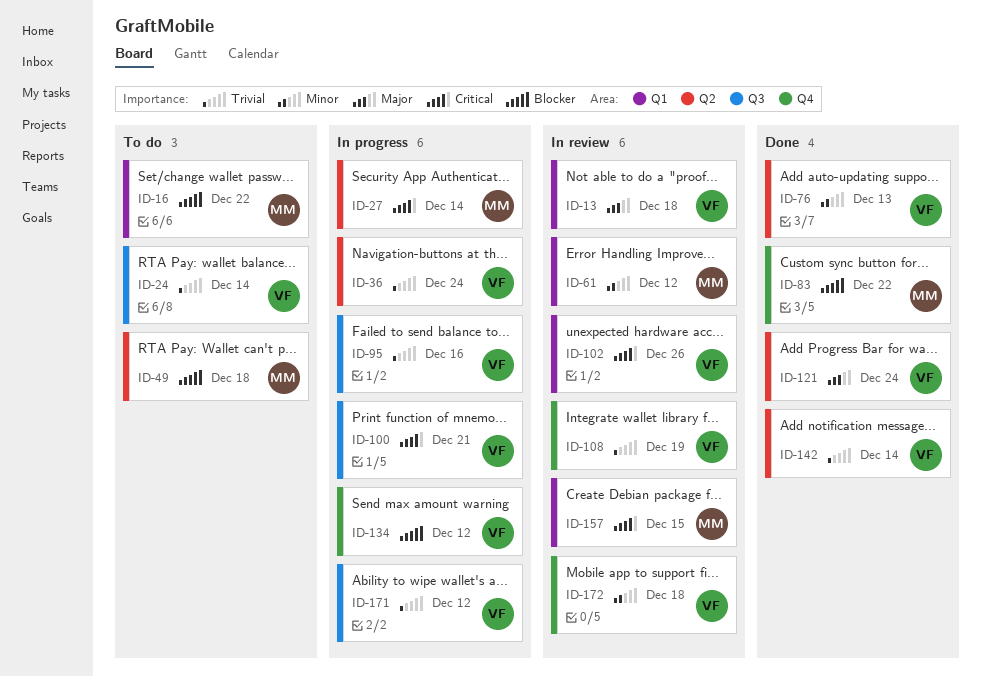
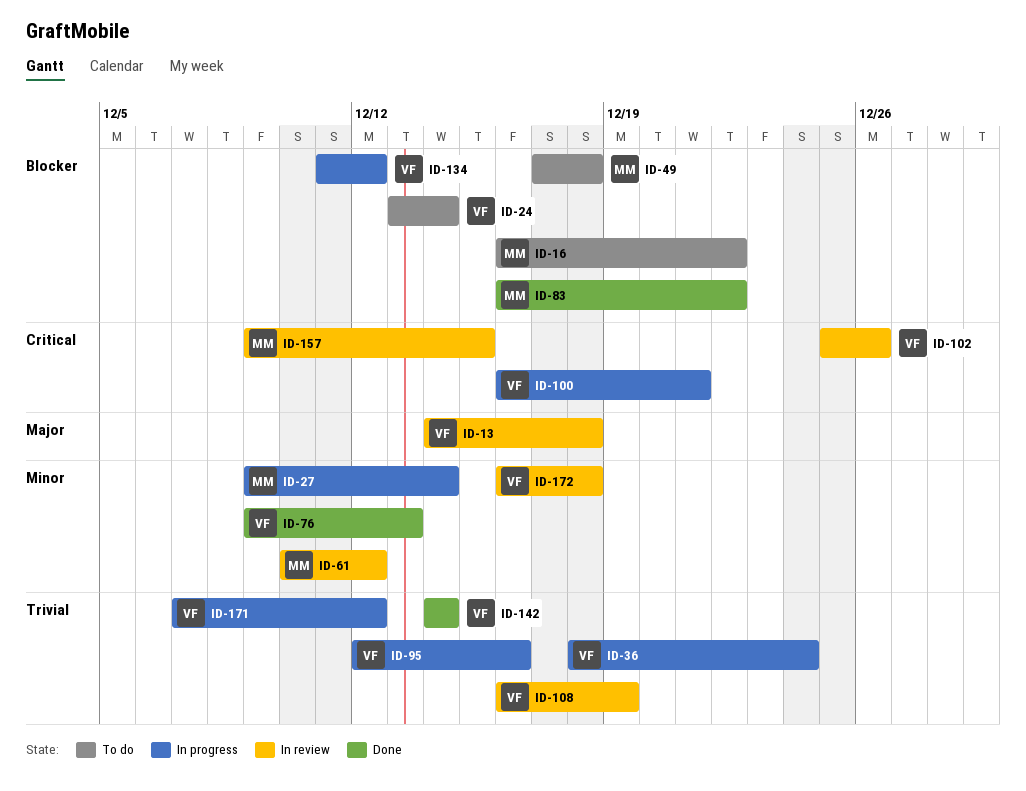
ID-24, priority: Trivial -> Blocker
ID-27, priority: Critical -> Minor
ID-121: present -> none

